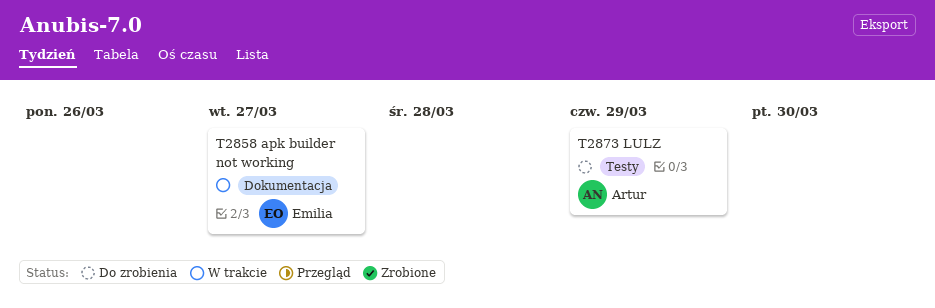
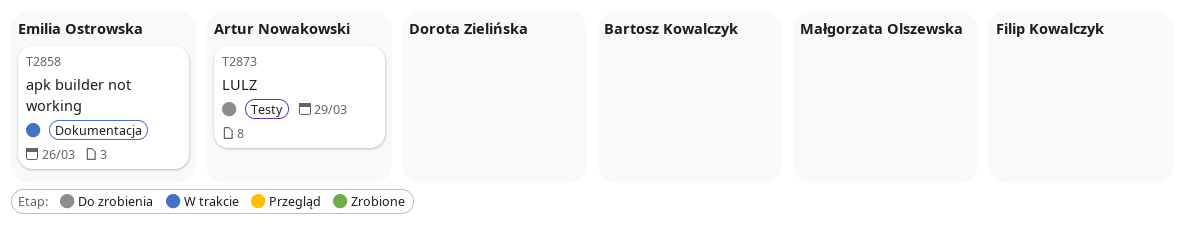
T2858, due: Mar 27 -> Mar 26

